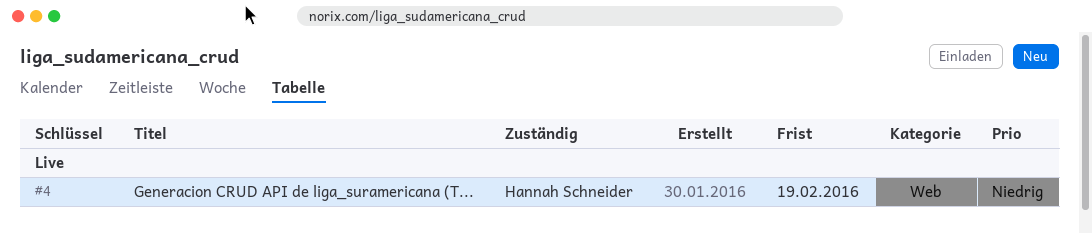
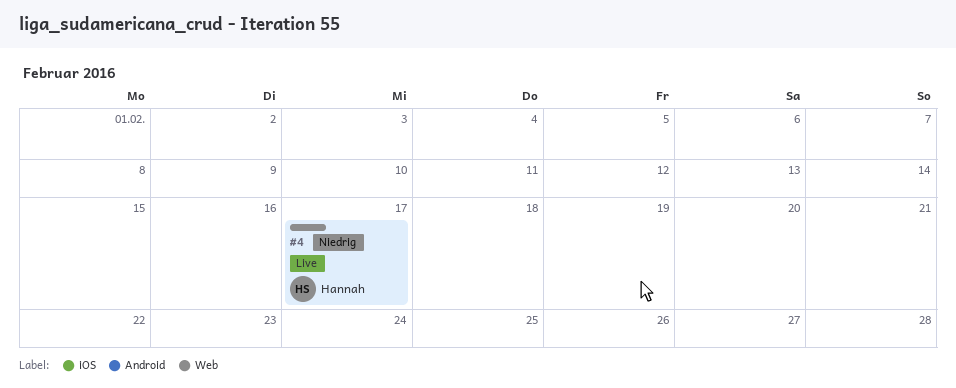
#4, due: Feb 19 -> Feb 17

